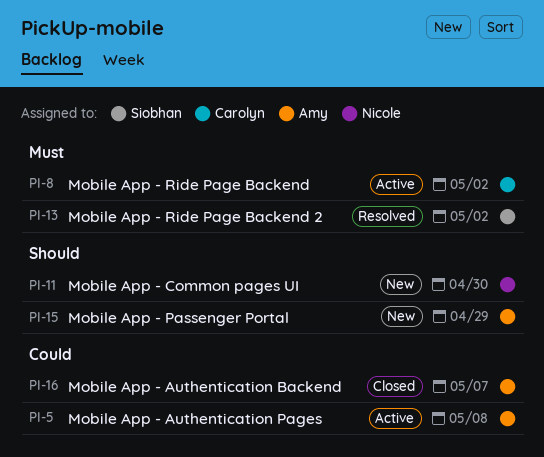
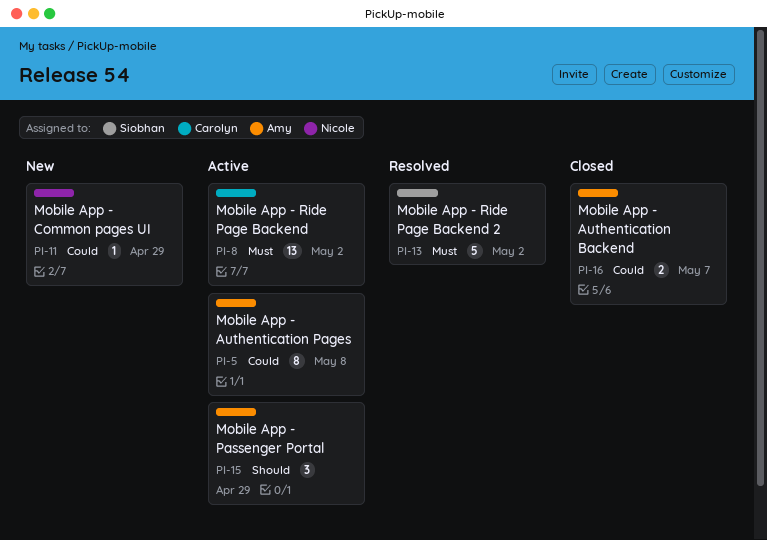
PI-11, priority: Should -> Could
PI-11, due: Apr 30 -> Apr 29
PI-15, status: New -> Active

